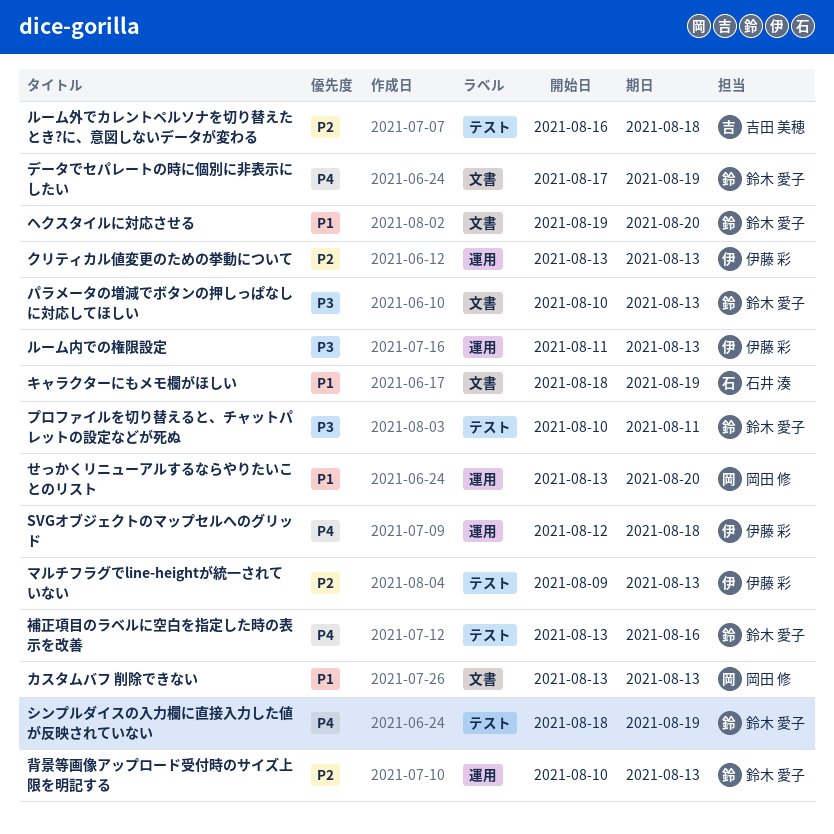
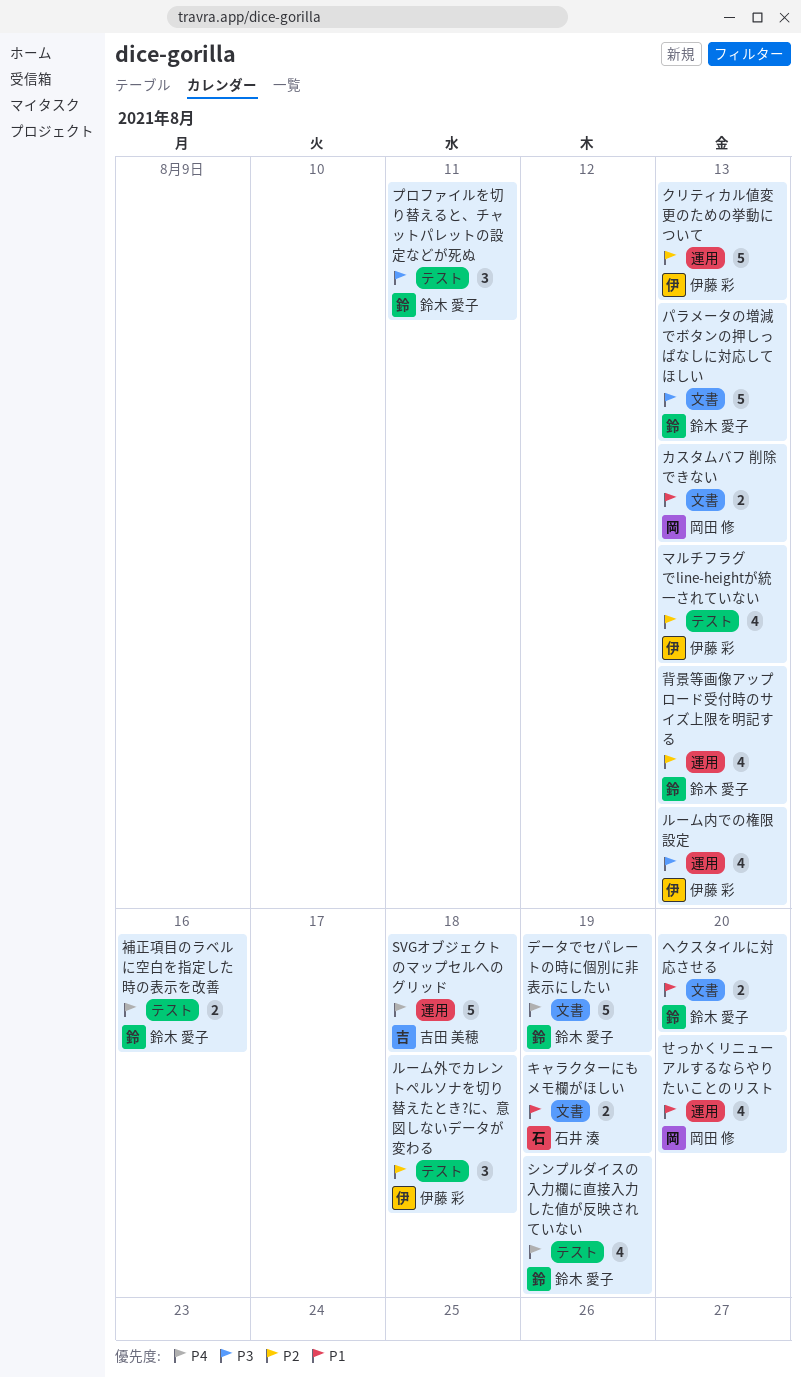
SVGオブジェクトのマップセルへのグリッド, owner: 伊藤 彩 -> 吉田 美穂
ルーム外でカレントペルソナを切り替えたとき?に、意図しないデータが変わる, owner: 吉田 美穂 -> 伊藤 彩

